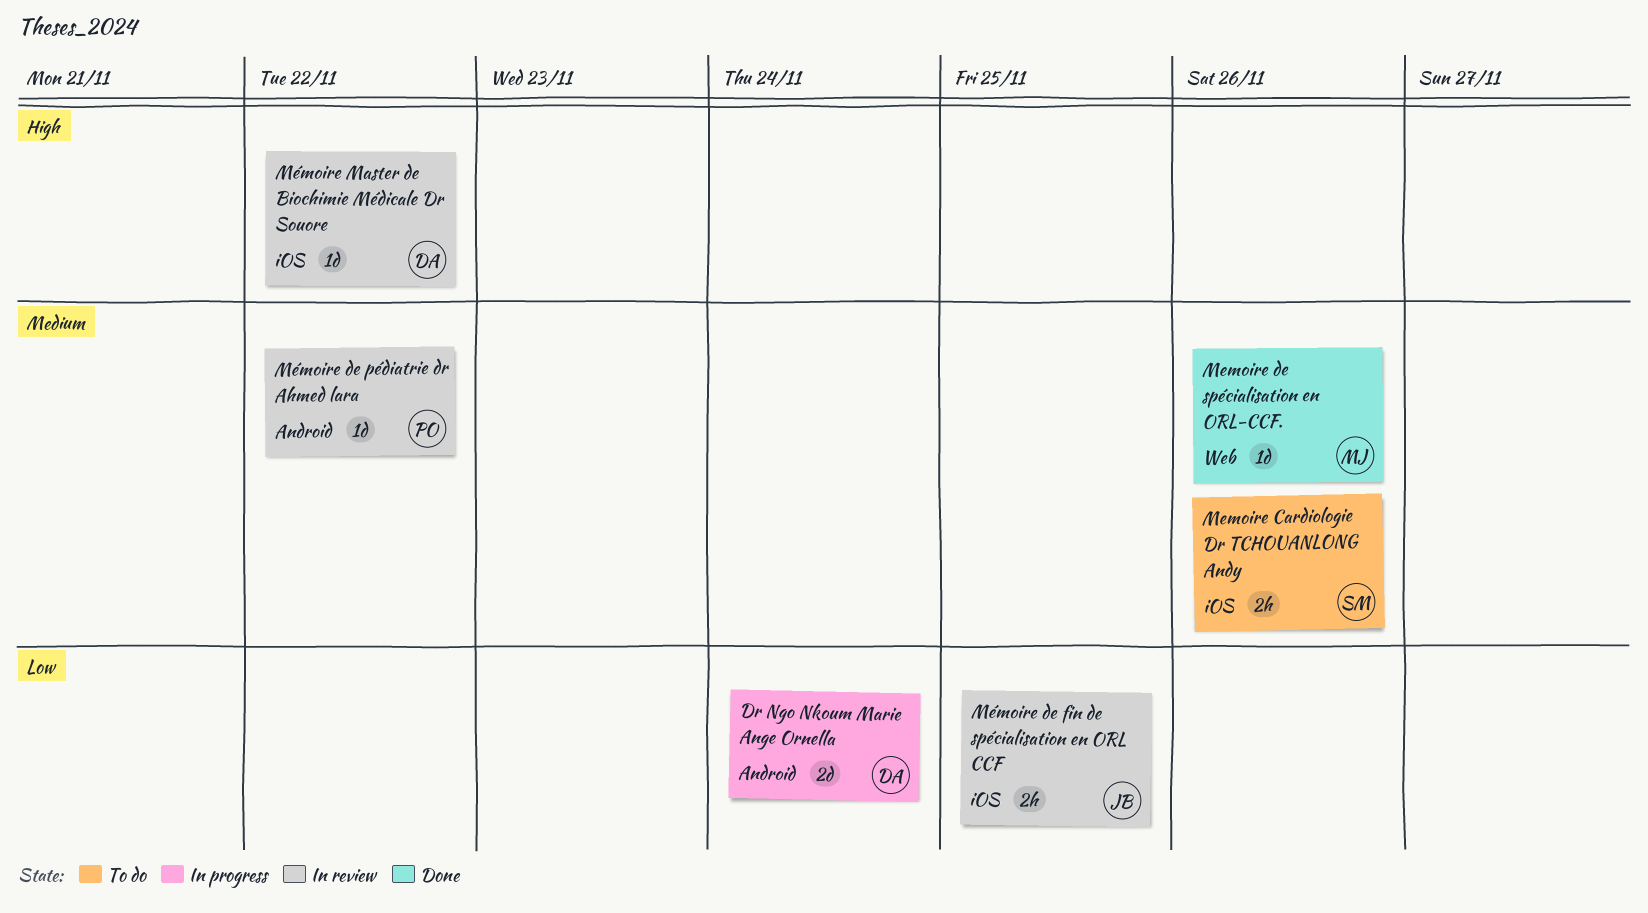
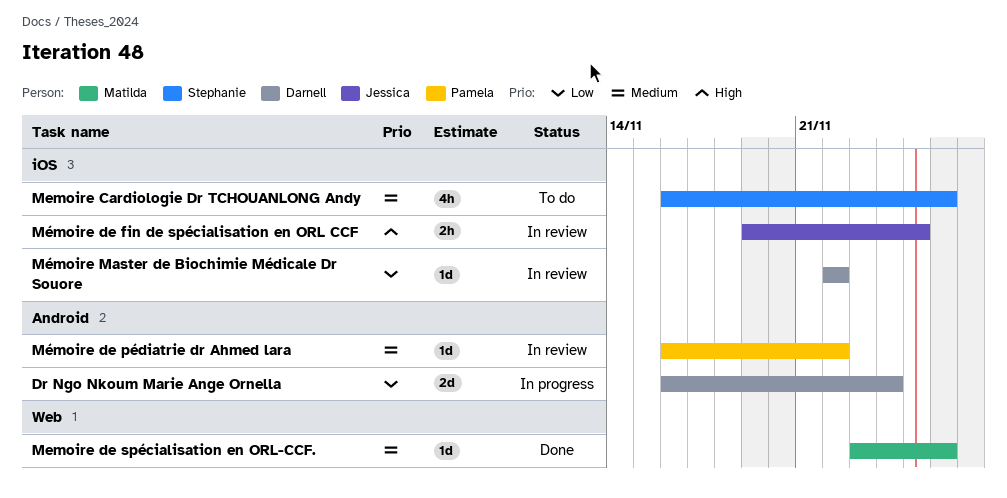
Memoire Cardiologie Dr TCHOUANLONG Andy, estimate: 2h -> 4h
Mémoire de fin de spécialisation en ORL CCF, priority: Low -> High
Mémoire Master de Biochimie Médicale Dr Souore, priority: High -> Low

